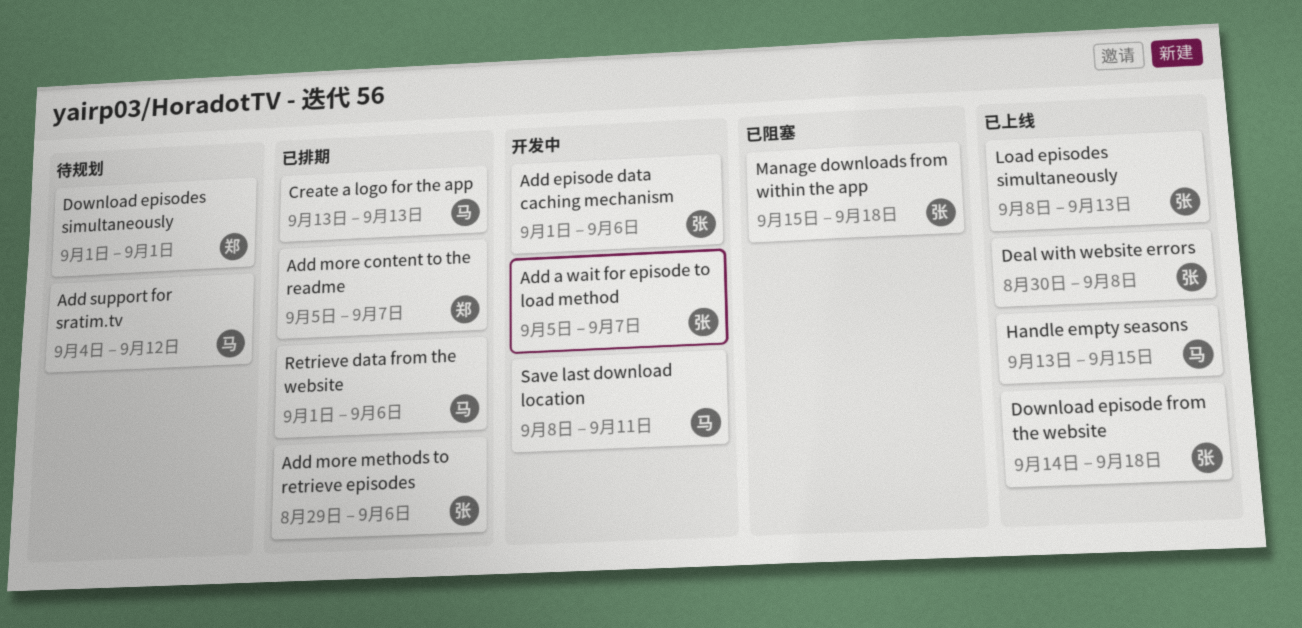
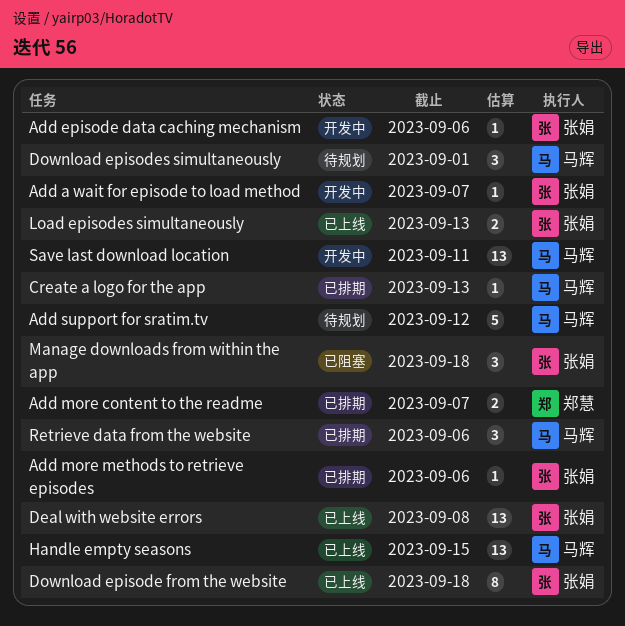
Download episodes simultaneously, owner: 郑慧 -> 马辉

